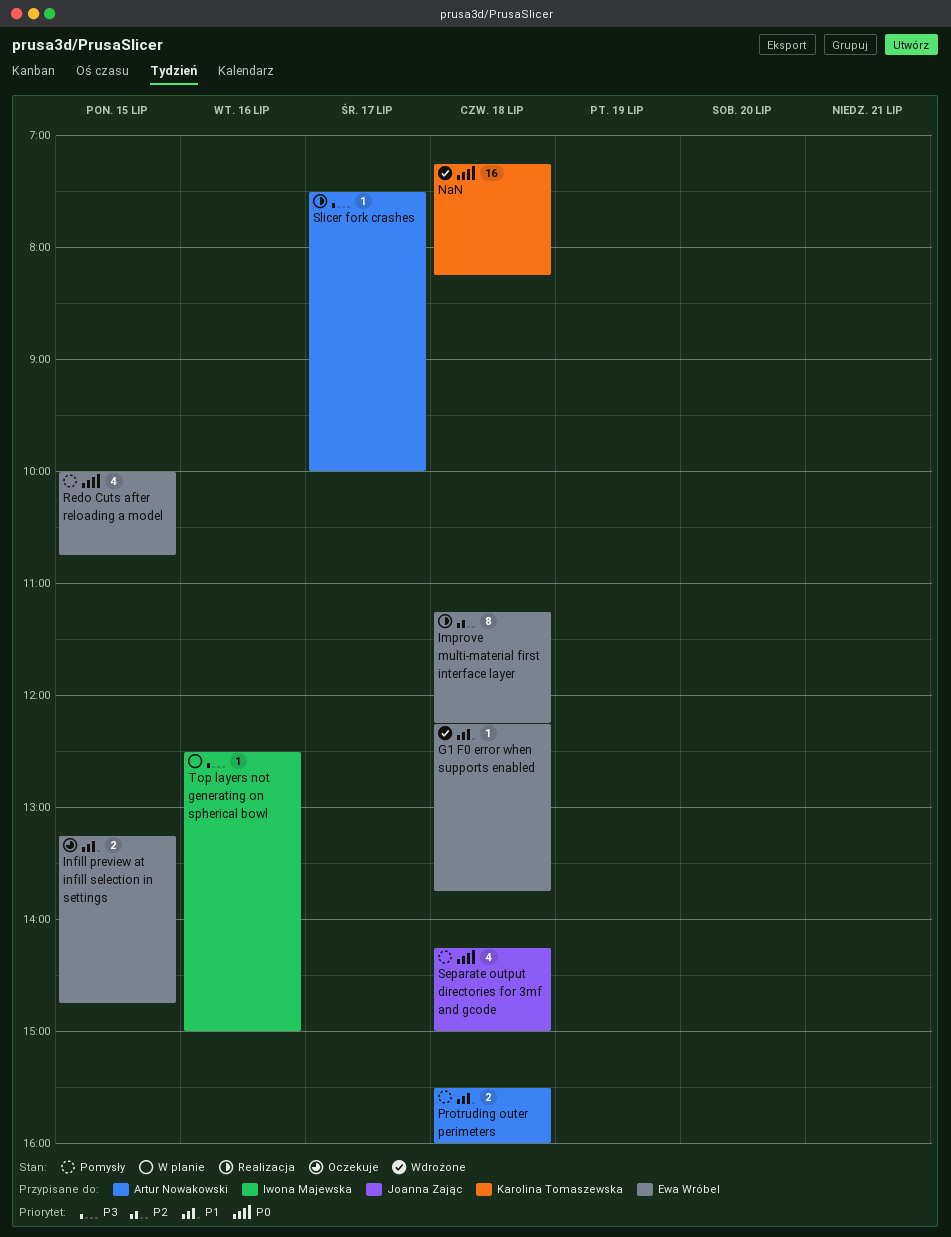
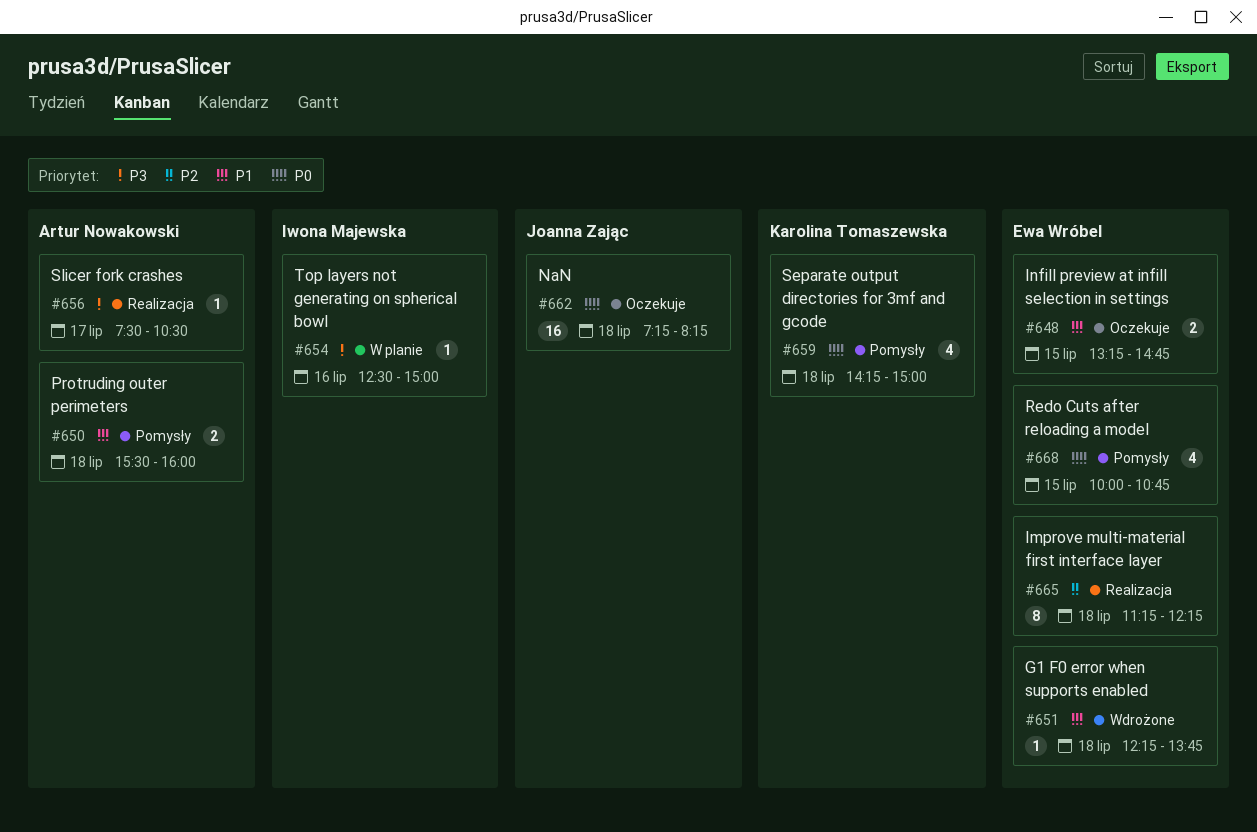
NaN, status: Wdrożone -> Oczekuje
NaN, owner: Karolina Tomaszewska -> Joanna Zając
Separate output directories for 3mf and gcode, owner: Joanna Zając -> Karolina Tomaszewska
Slicer fork crashes, ends: 10:00 -> 10:30

